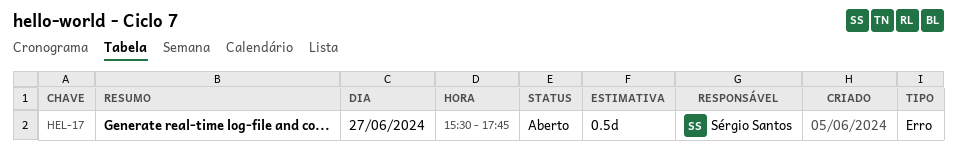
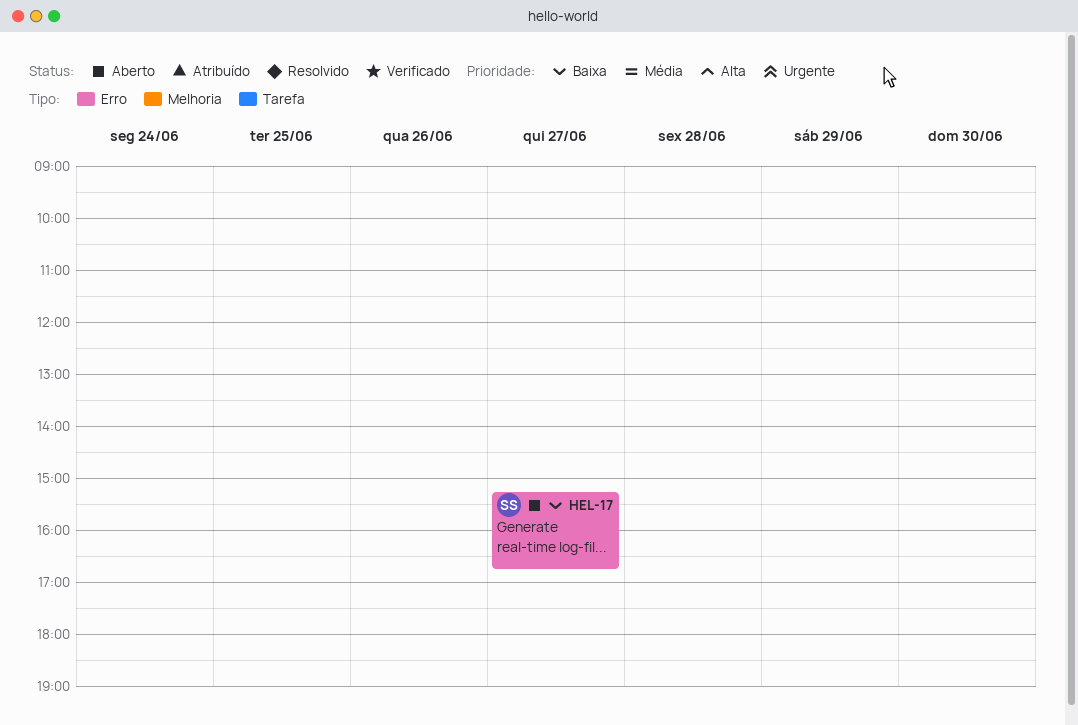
HEL-17, begins: 15:30 -> 15:15
HEL-17, ends: 17:45 -> 16:45

